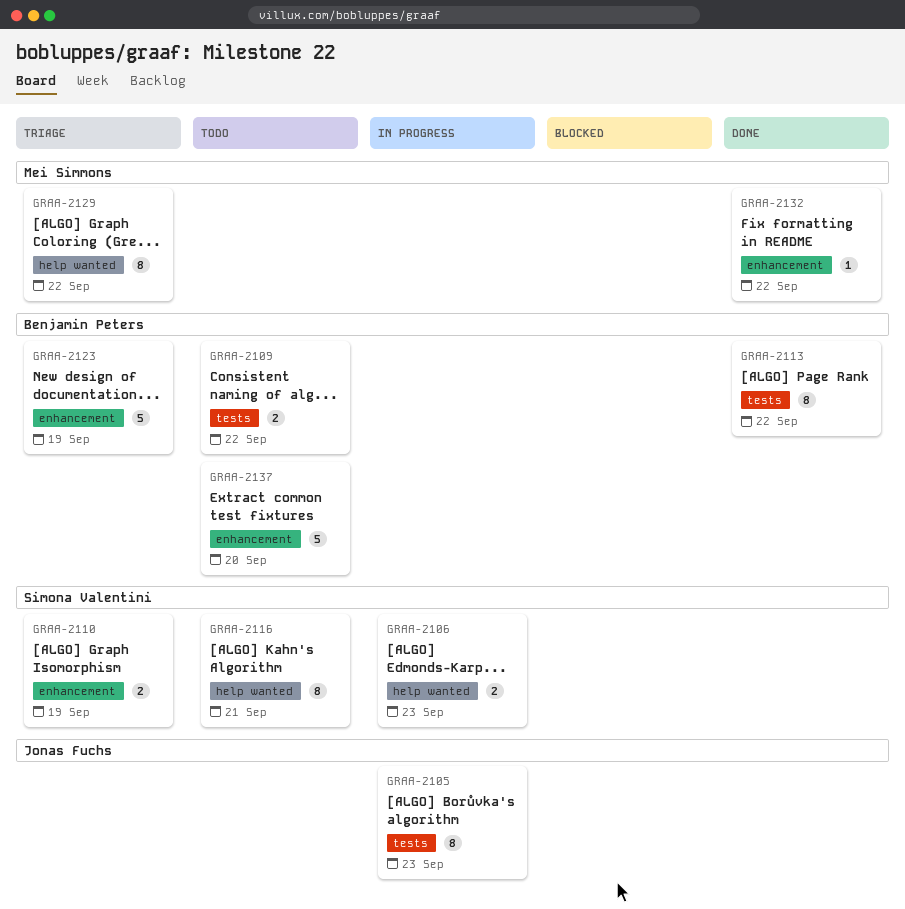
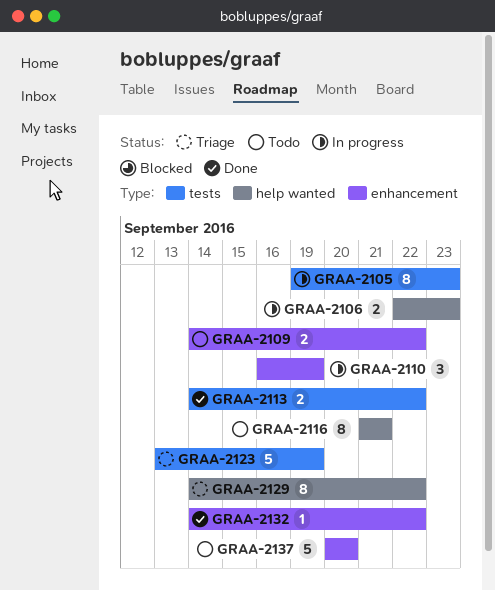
GRAA-2109, label: tests -> enhancement
GRAA-2110, status: Triage -> In progress
GRAA-2110, estimate: 2 -> 3
GRAA-2113, estimate: 8 -> 2
GRAA-2123, label: enhancement -> tests

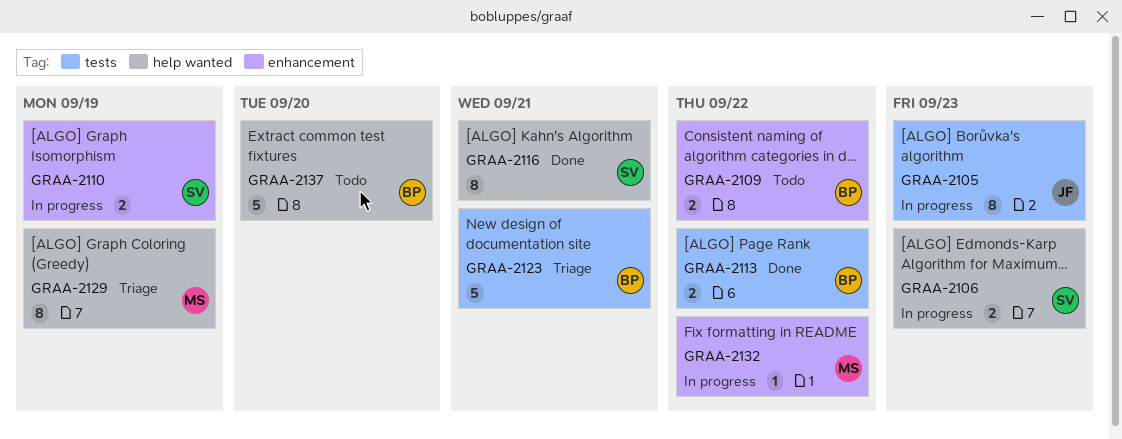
GRAA-2110, estimate: 3 -> 2
GRAA-2116, status: Todo -> Done
GRAA-2123, due: Sep 19 -> Sep 21
GRAA-2129, due: Sep 22 -> Sep 19
GRAA-2132, status: Done -> In progress
GRAA-2137, label: enhancement -> help wanted

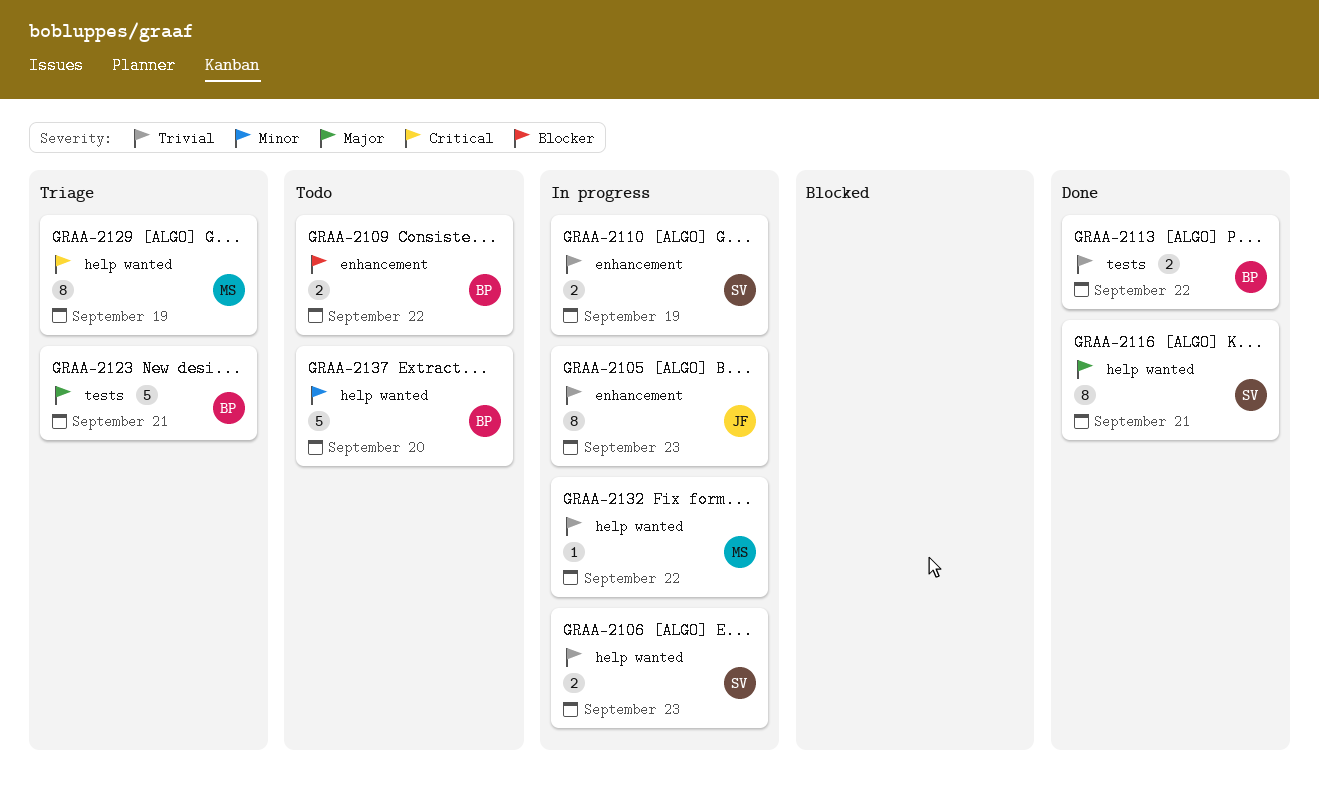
GRAA-2105, label: tests -> enhancement
GRAA-2132, label: enhancement -> help wanted

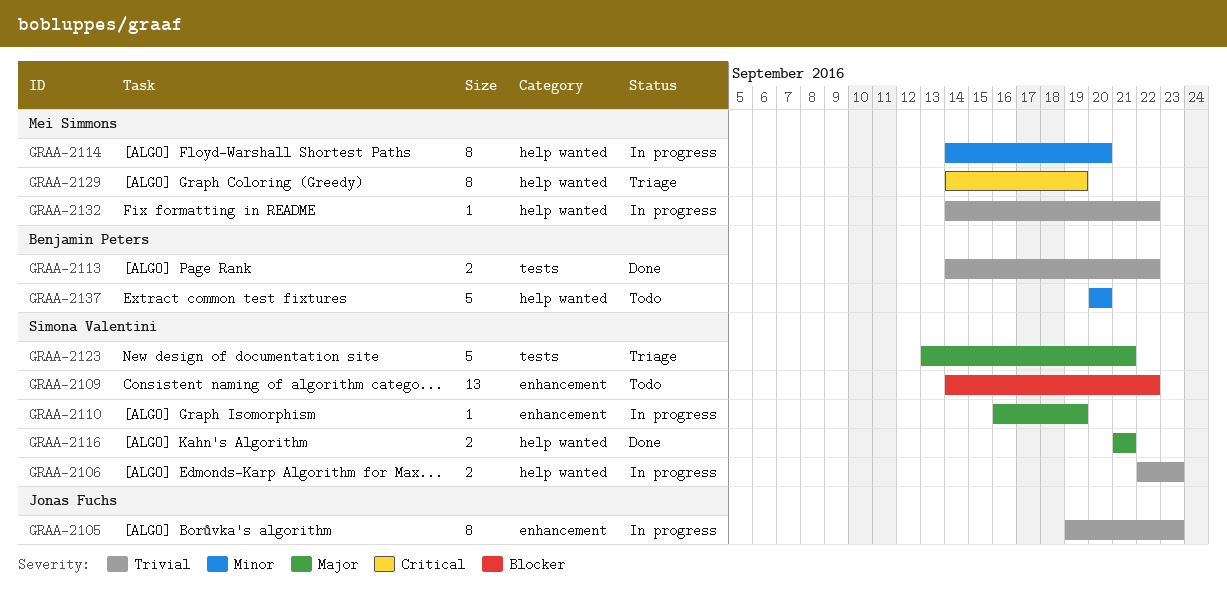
GRAA-2109, owner: Benjamin Peters -> Simona Valentini
GRAA-2109, estimate: 2 -> 13
GRAA-2110, priority: Trivial -> Major
GRAA-2110, estimate: 2 -> 1
GRAA-2114: none -> present
GRAA-2116, estimate: 8 -> 2
GRAA-2123, owner: Benjamin Peters -> Simona Valentini

